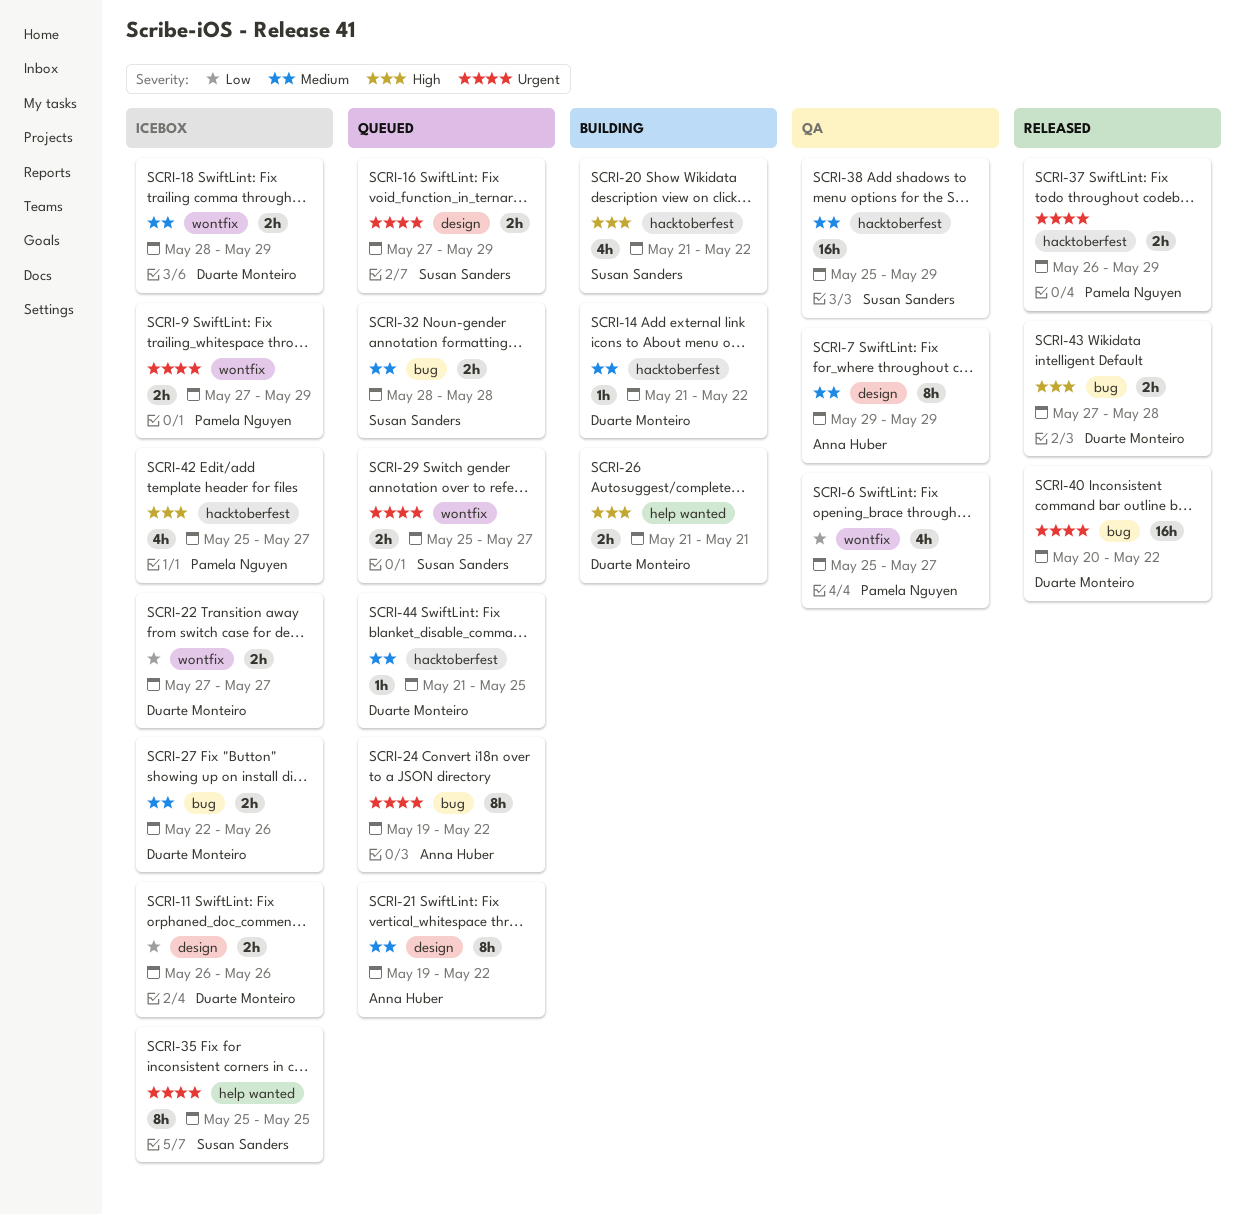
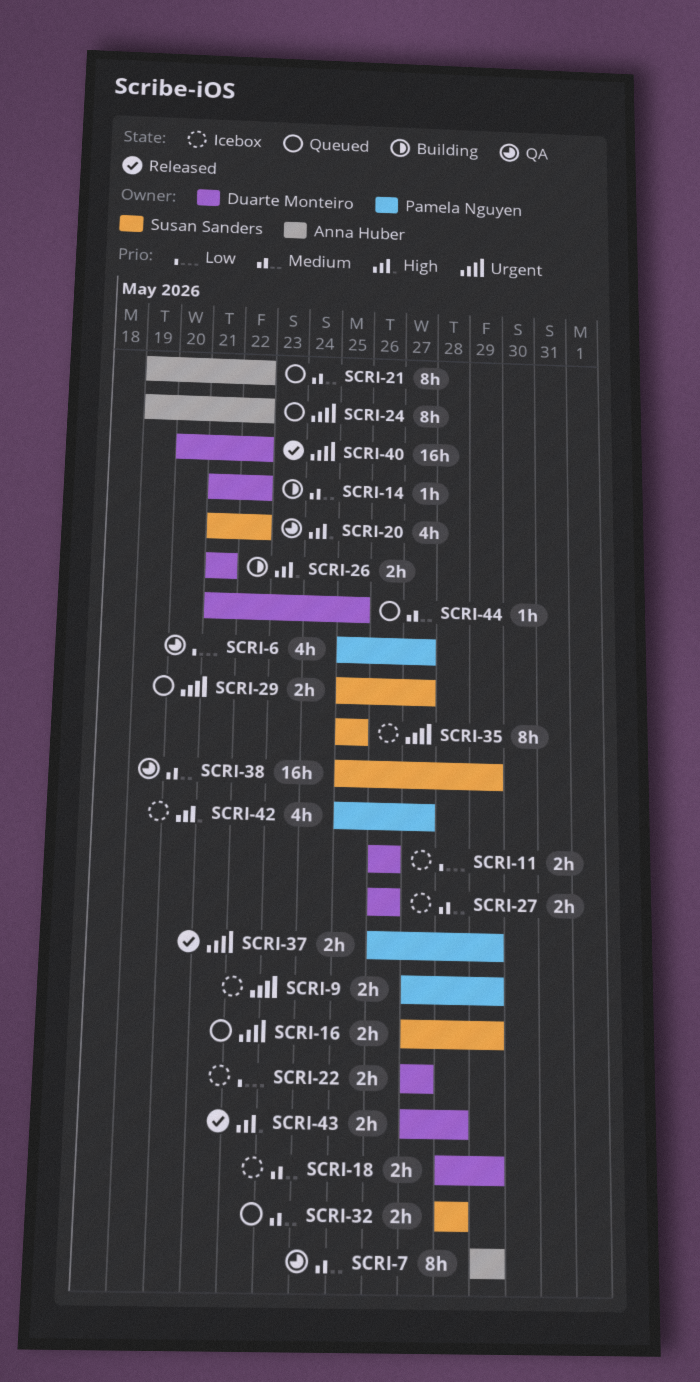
SCRI-20, status: Building -> QA
SCRI-27, start: May 22 -> May 26

